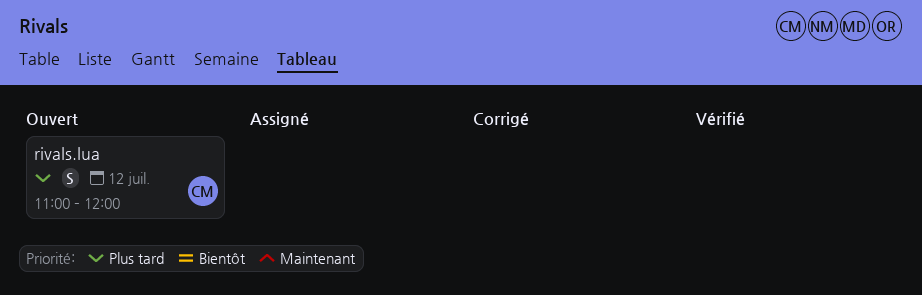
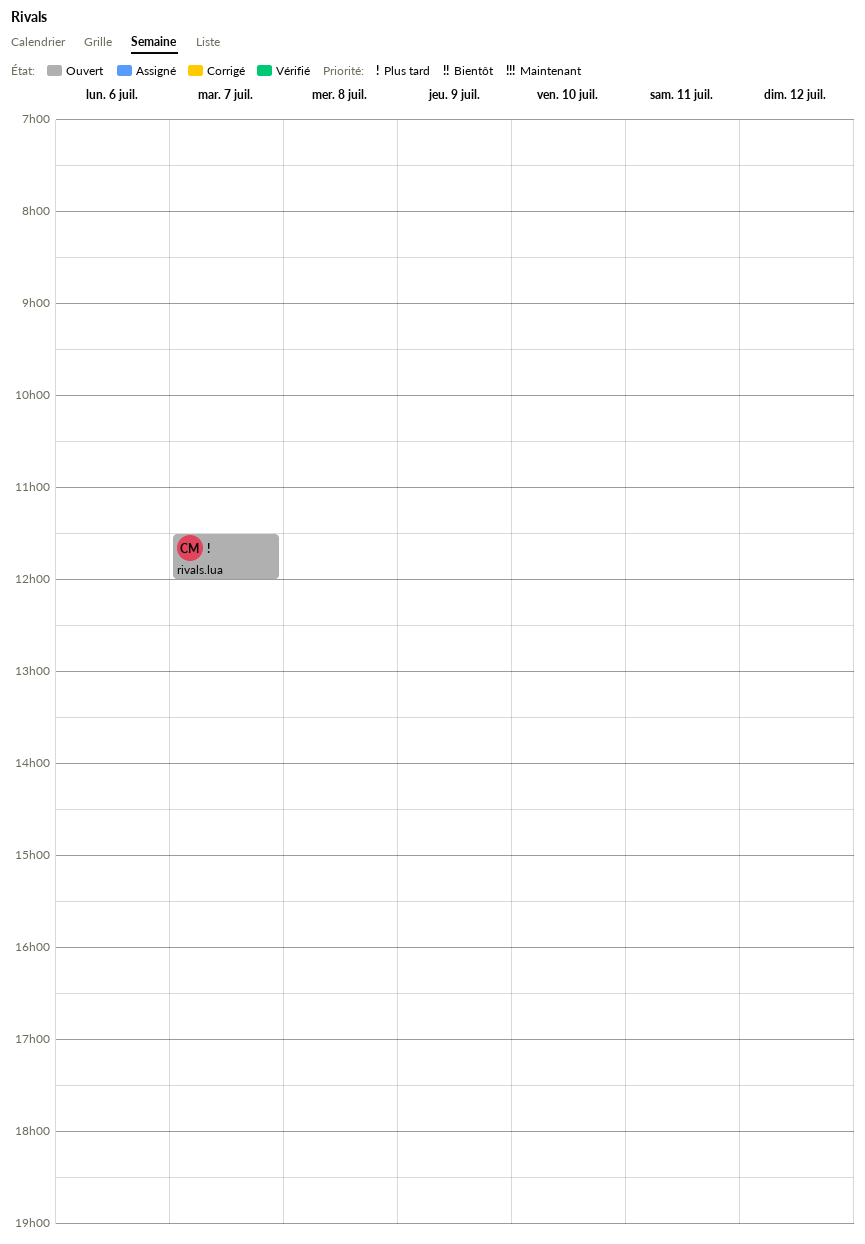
rivals.lua, day: Jul 12 -> Jul 7
rivals.lua, begins: 11:00 -> 11:30

